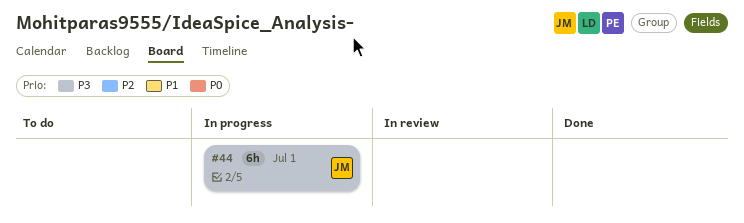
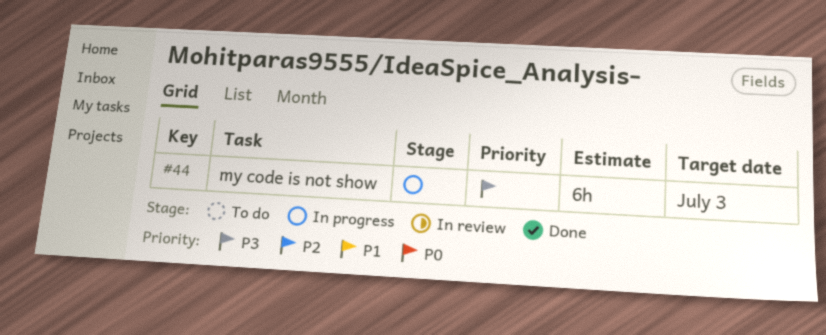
#44, due: Jul 1 -> Jul 3

